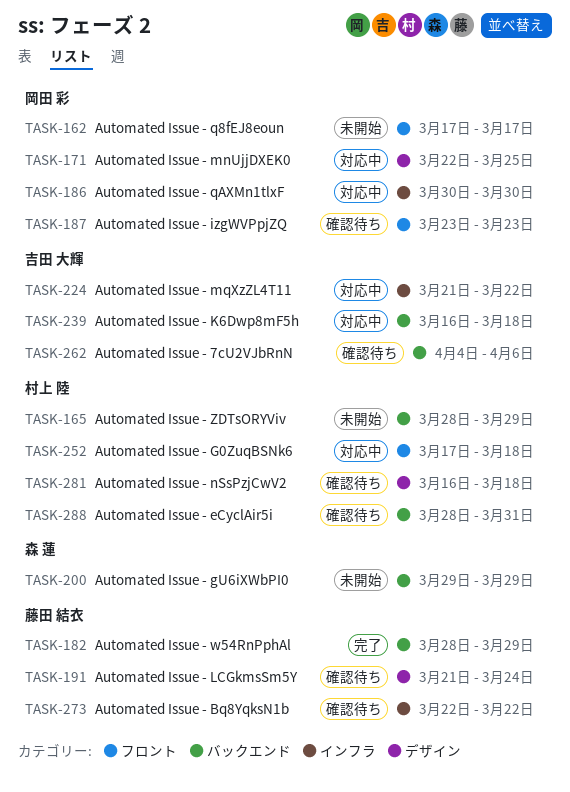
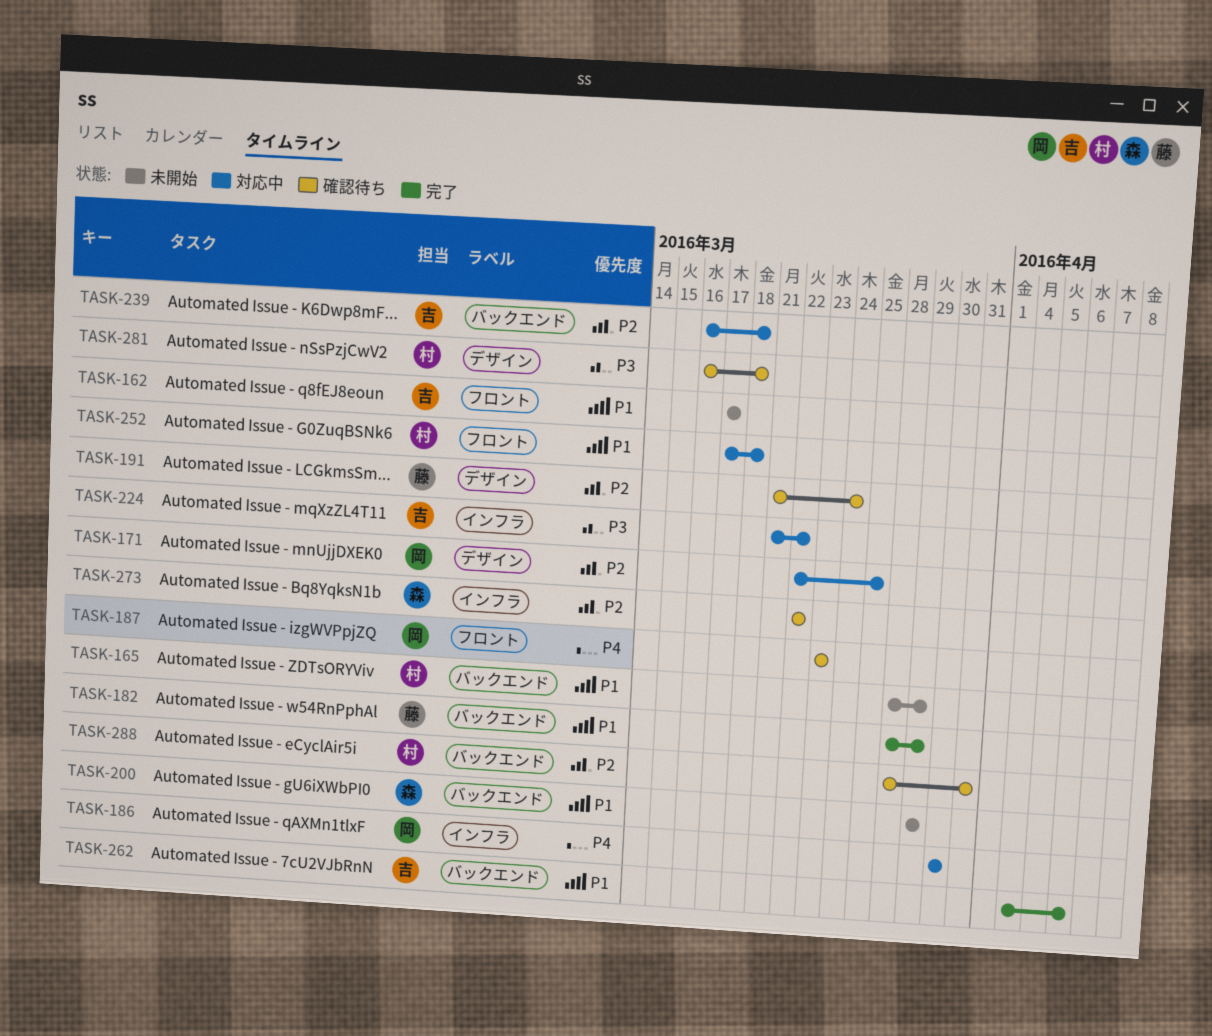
TASK-162, owner: 岡田 彩 -> 吉田 大輝
TASK-262, status: 確認待ち -> 完了
TASK-273, owner: 藤田 結衣 -> 森 蓮

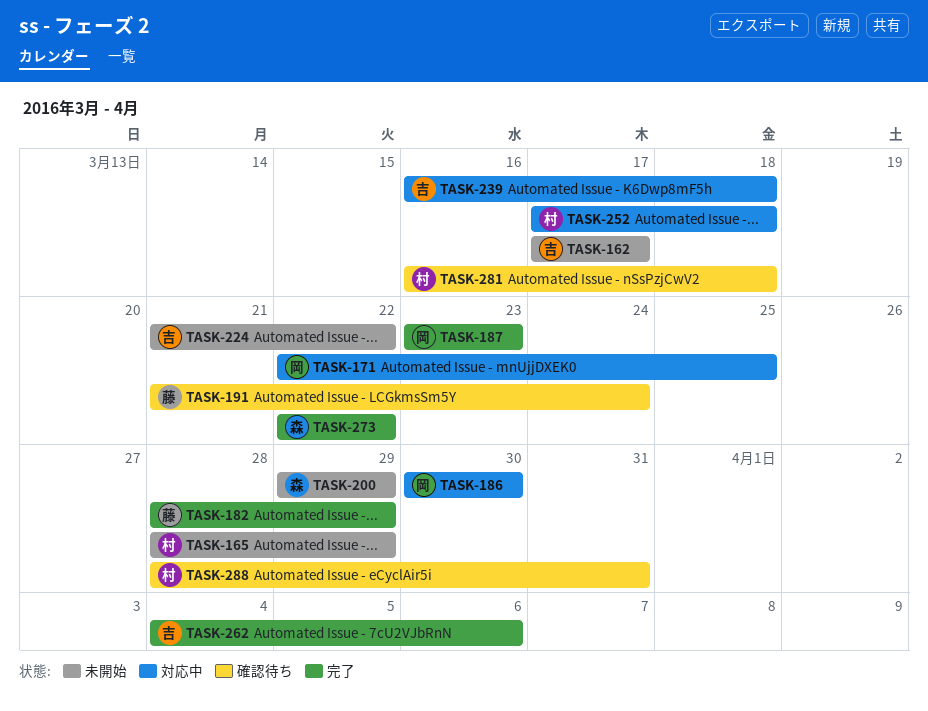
TASK-187, status: 確認待ち -> 完了
TASK-224, status: 対応中 -> 未開始
TASK-273, status: 確認待ち -> 完了

